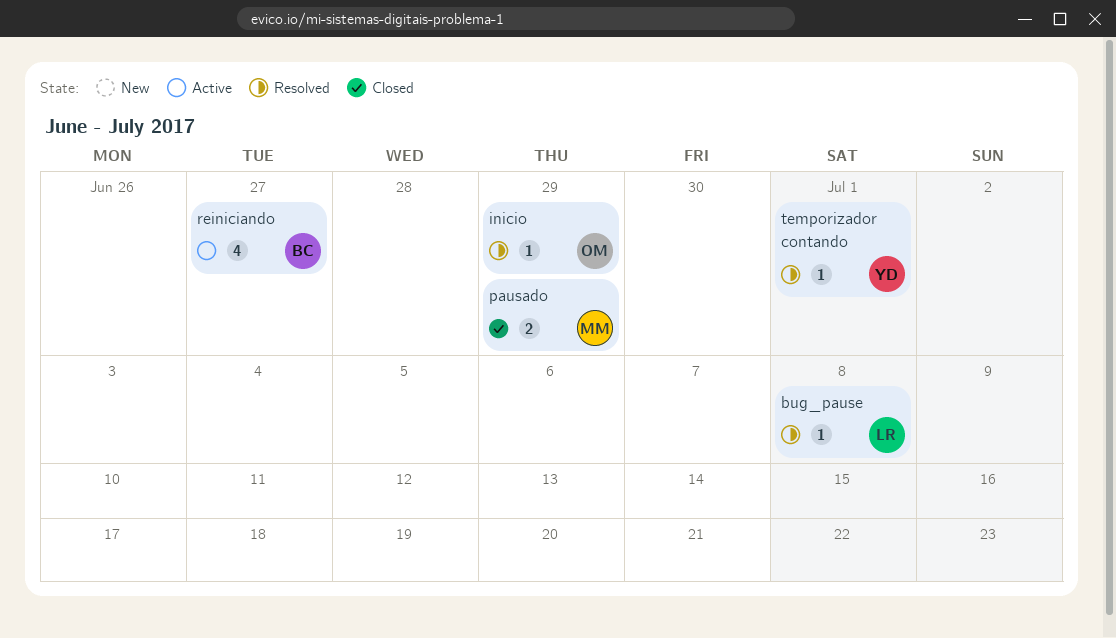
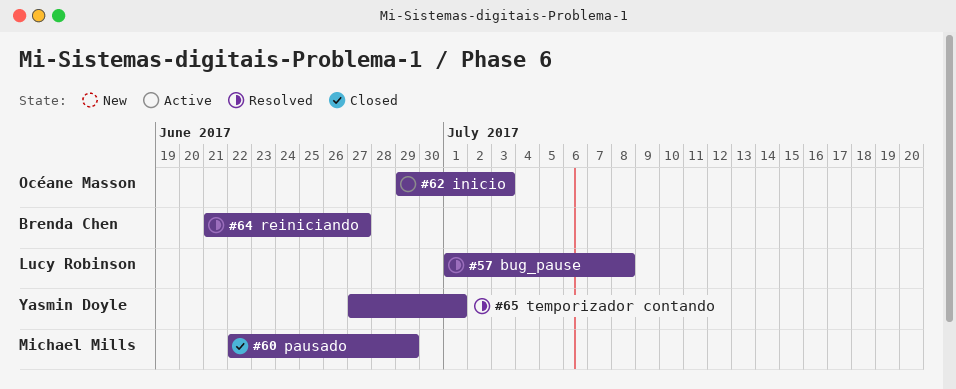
inicio, status: Resolved -> Active
inicio, due: Jun 29 -> Jul 3
reiniciando, status: Active -> Resolved

